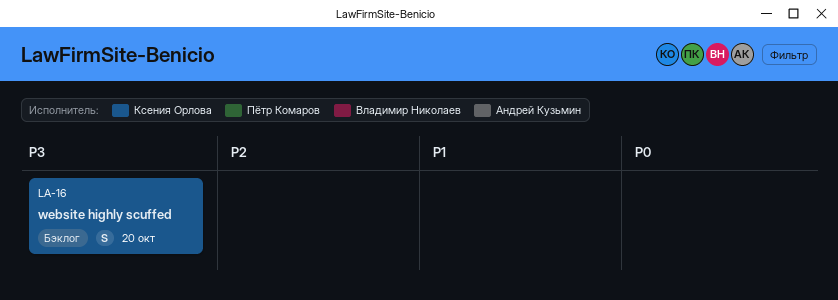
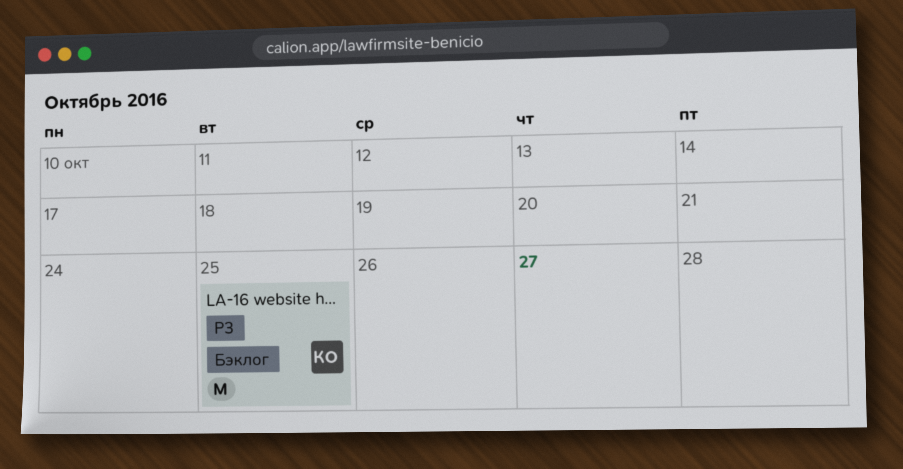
LA-16, estimate: S -> M
LA-16, due: Oct 20 -> Oct 25

